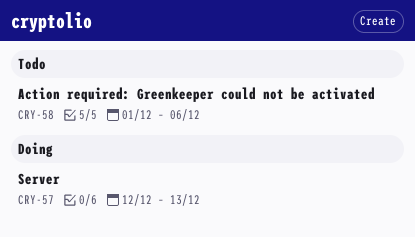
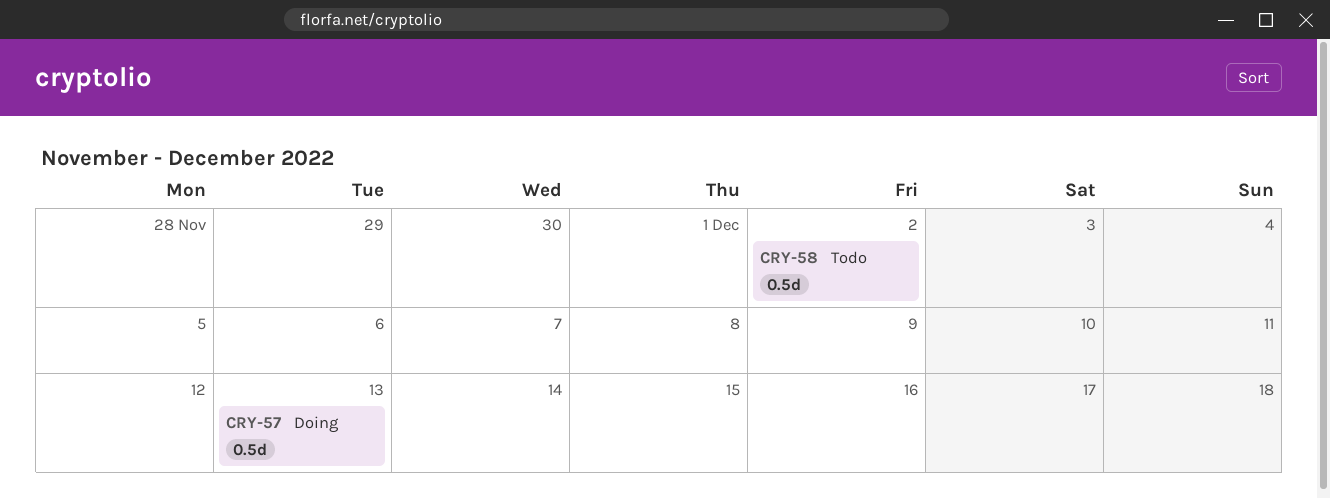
CRY-58, due: Dec 6 -> Dec 2

